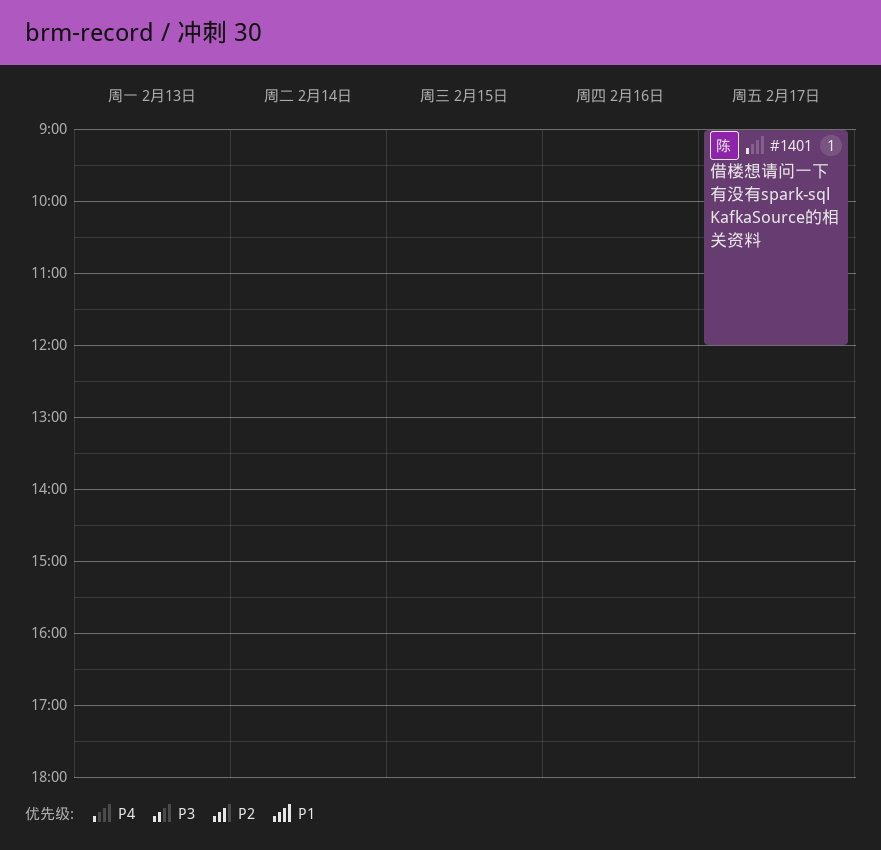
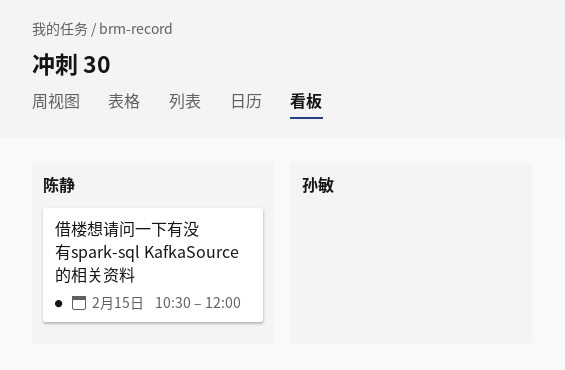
借楼想请问一下有没有spark-sql KafkaSource的相关资料, day: Feb 17 -> Feb 15
借楼想请问一下有没有spark-sql KafkaSource的相关资料, begins: 09:00 -> 10:30

